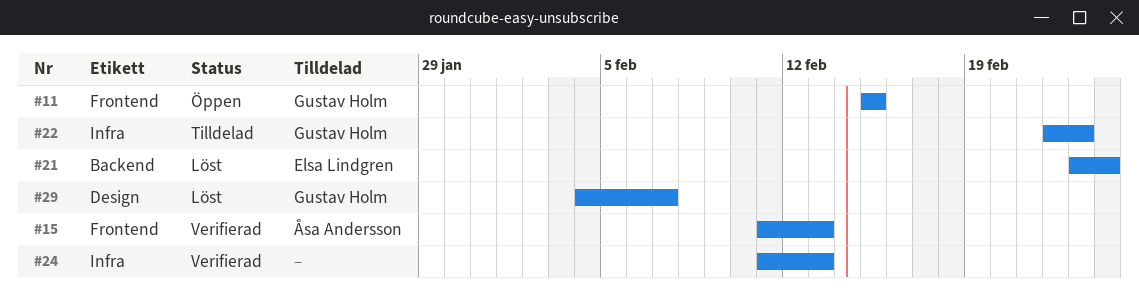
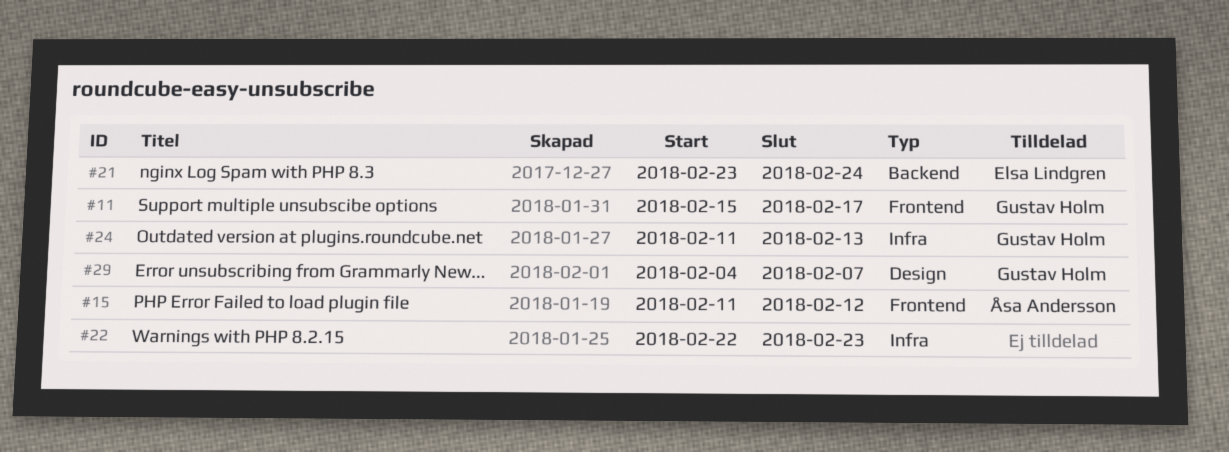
#11, due: Feb 15 -> Feb 17
#15, due: Feb 13 -> Feb 12
#22, owner: Gustav Holm -> none
#24, owner: none -> Gustav Holm

